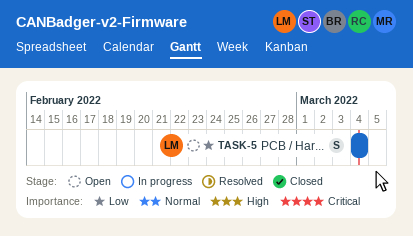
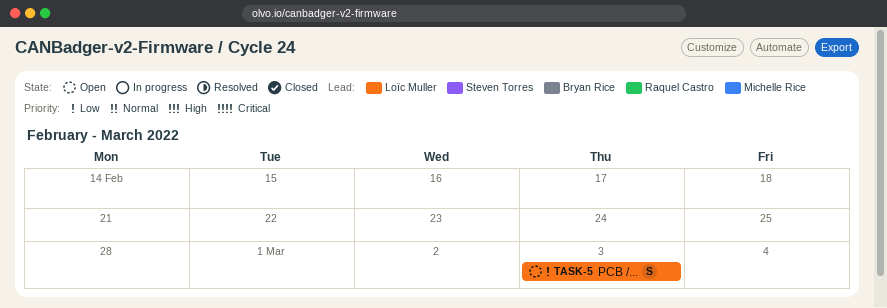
TASK-5, start: Mar 4 -> Mar 3
TASK-5, due: Mar 4 -> Mar 3

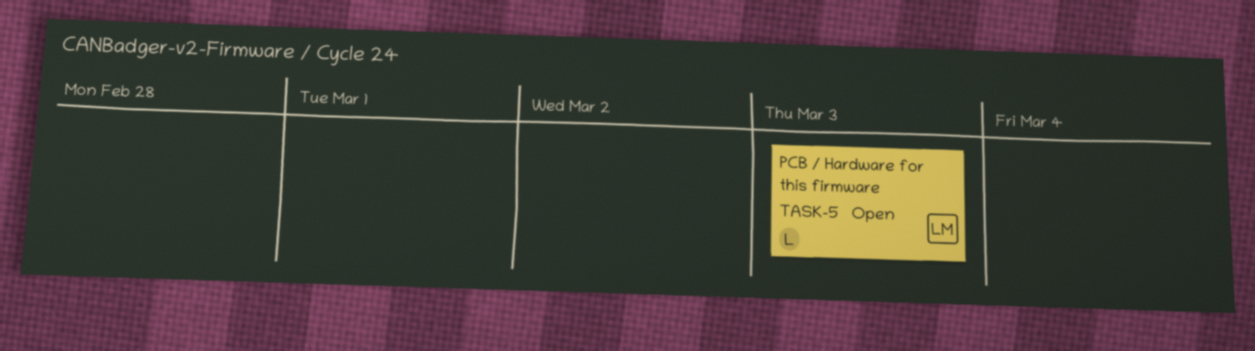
TASK-5, estimate: S -> L

